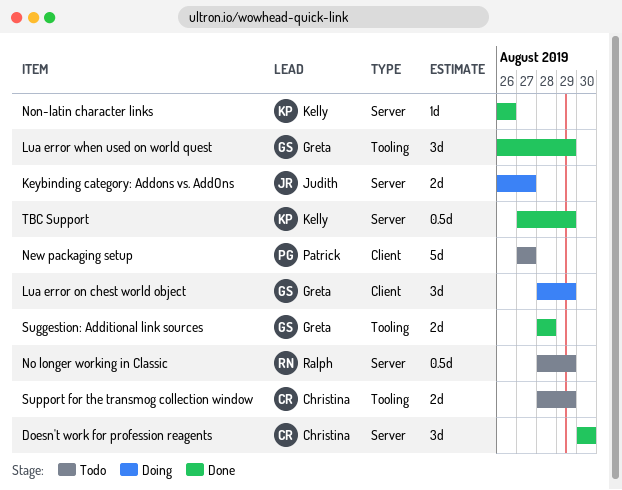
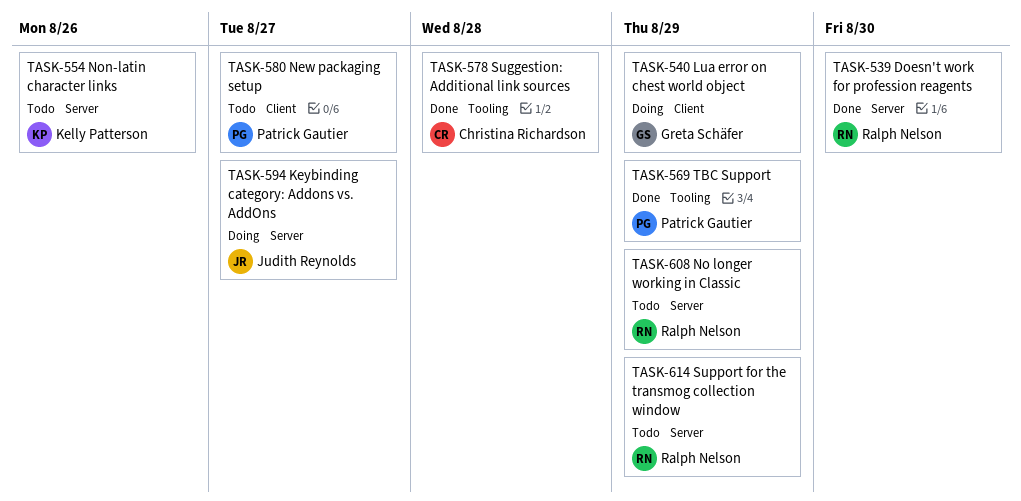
Doesn't work for profession reagents, owner: Christina Richardson -> Ralph Nelson
Lua error when used on world quest: present -> none
Non-latin character links, status: Done -> Todo
Suggestion: Additional link sources, owner: Greta Schäfer -> Christina Richardson
Support for the transmog collection window, owner: Christina Richardson -> Ralph Nelson
Support for the transmog collection window, label: Tooling -> Server
TBC Support, owner: Kelly Patterson -> Patrick Gautier
TBC Support, label: Server -> Tooling

